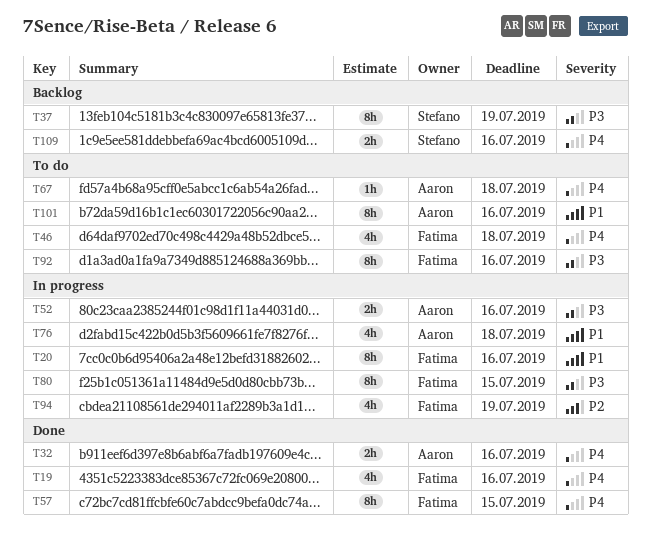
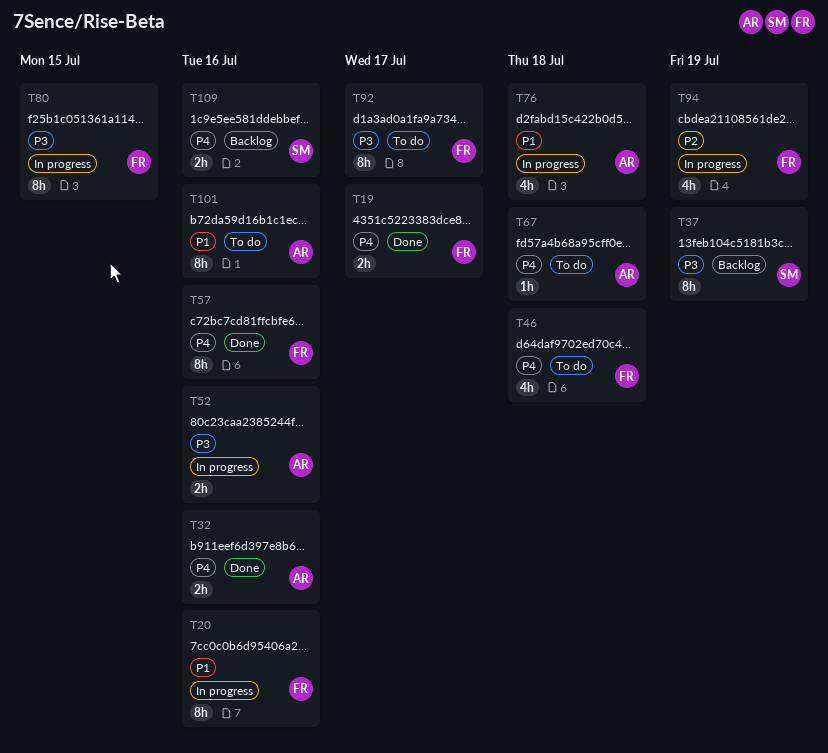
T19, estimate: 4h -> 2h
T19, due: Jul 16 -> Jul 17
T57, due: Jul 15 -> Jul 16
T92, due: Jul 16 -> Jul 17

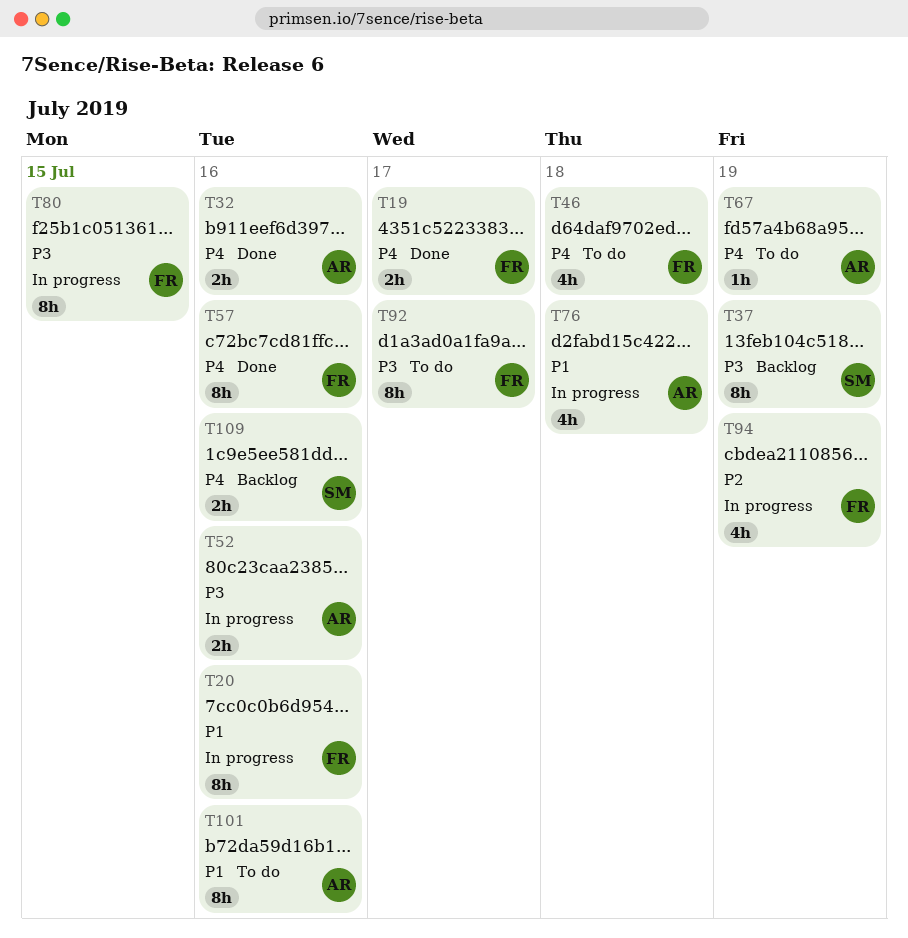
T67, due: Jul 18 -> Jul 19

